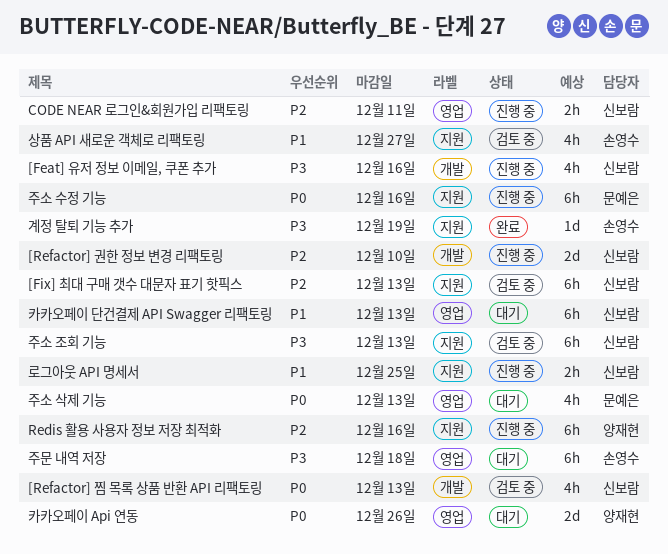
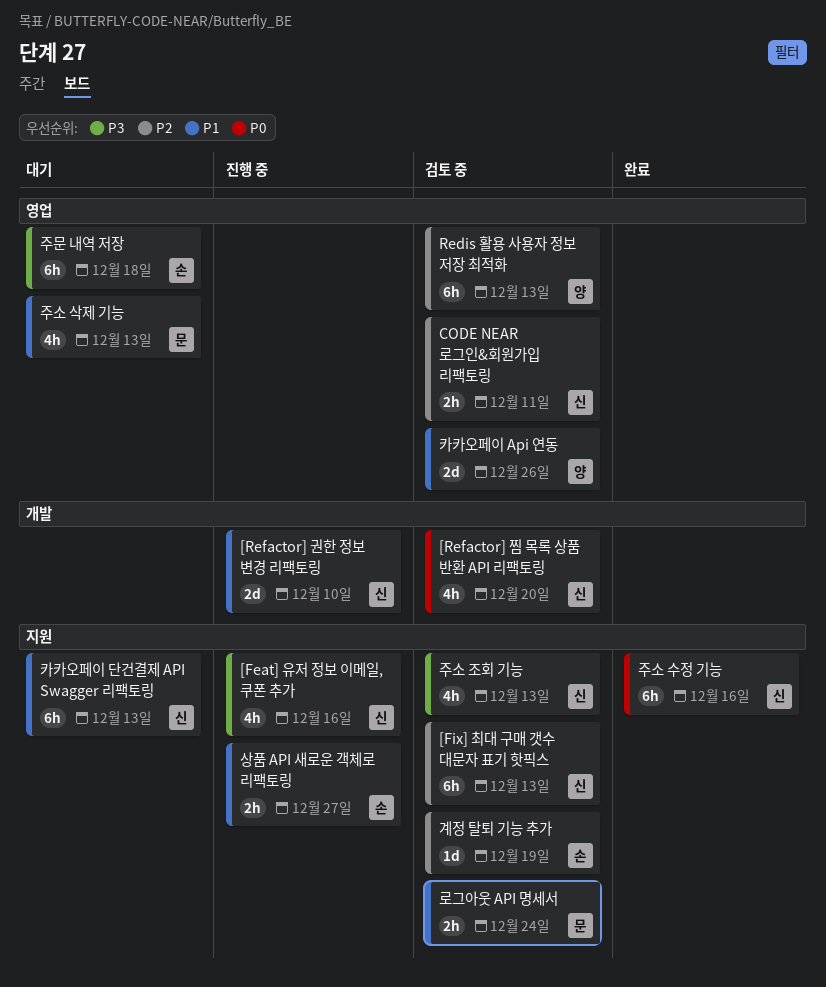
[Feat] 유저 정보 이메일, 쿠폰 추가, label: 개발 -> 지원
[Refactor] 권한 정보 변경 리팩토링, priority: P2 -> P1
[Refactor] 찜 목록 상품 반환 API 리팩토링, due: Dec 13 -> Dec 20
CODE NEAR 로그인&회원가입 리팩토링, status: 진행 중 -> 검토 중
Redis 활용 사용자 정보 저장 최적화, status: 진행 중 -> 검토 중
Redis 활용 사용자 정보 저장 최적화, label: 지원 -> 영업
Redis 활용 사용자 정보 저장 최적화, due: Dec 16 -> Dec 13
계정 탈퇴 기능 추가, status: 완료 -> 검토 중
계정 탈퇴 기능 추가, priority: P3 -> P2
로그아웃 API 명세서, status: 진행 중 -> 검토 중
로그아웃 API 명세서, owner: 신보람 -> 문예은
로그아웃 API 명세서, due: Dec 25 -> Dec 24
상품 API 새로운 객체로 리팩토링, status: 검토 중 -> 진행 중
상품 API 새로운 객체로 리팩토링, estimate: 4h -> 2h
주소 삭제 기능, priority: P0 -> P1
주소 수정 기능, status: 진행 중 -> 완료
주소 수정 기능, owner: 문예은 -> 신보람
주소 조회 기능, estimate: 6h -> 4h
카카오페이 Api 연동, status: 대기 -> 검토 중
카카오페이 Api 연동, priority: P0 -> P1
카카오페이 단건결제 API Swagger 리팩토링, label: 영업 -> 지원

